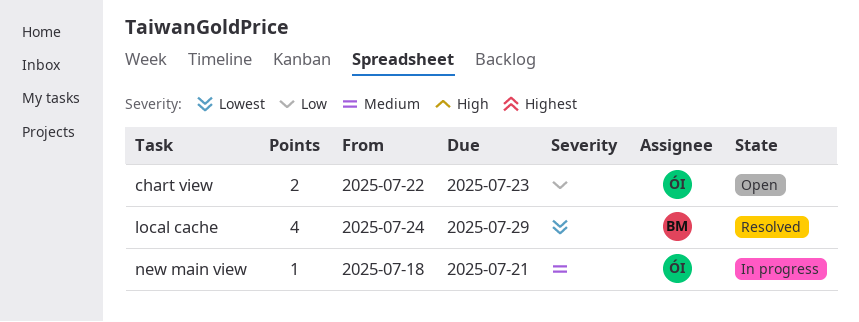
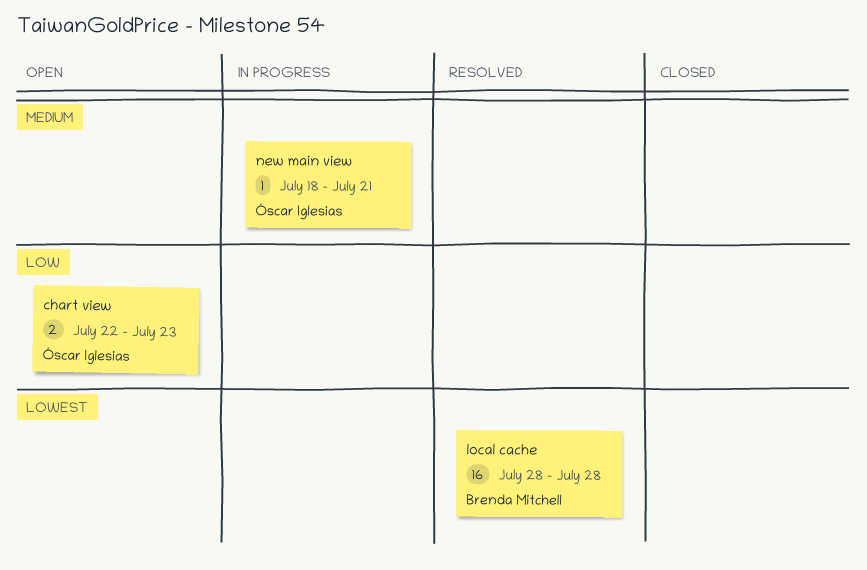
local cache, estimate: 4 -> 16
local cache, start: Jul 24 -> Jul 28
local cache, due: Jul 29 -> Jul 28

